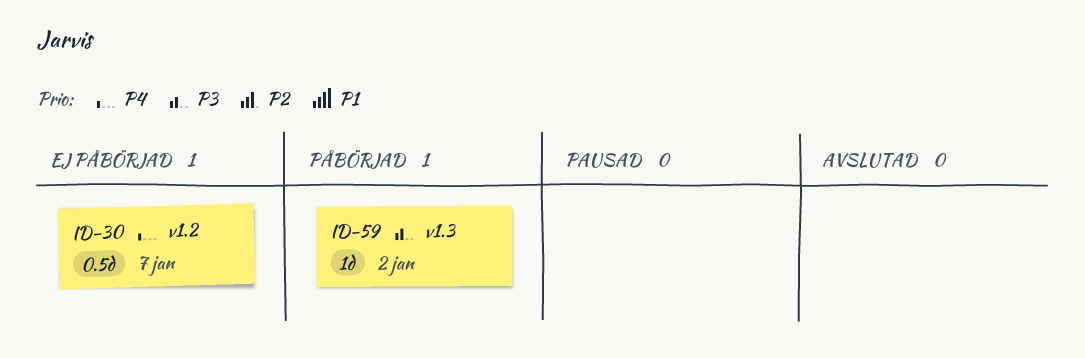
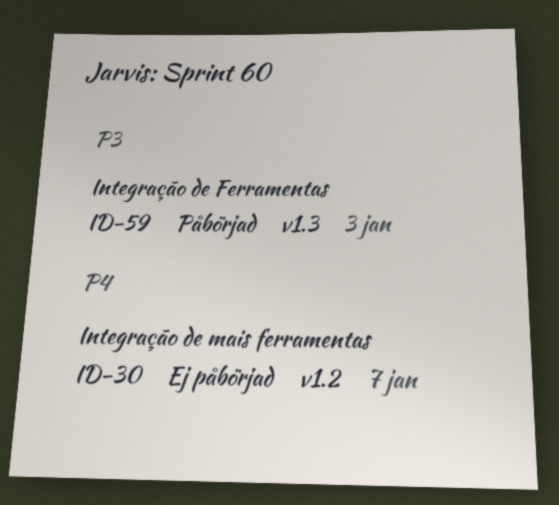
ID-59, due: Jan 2 -> Jan 3

